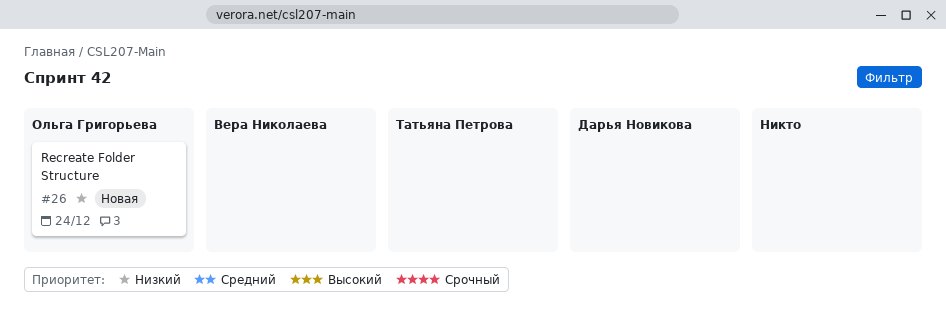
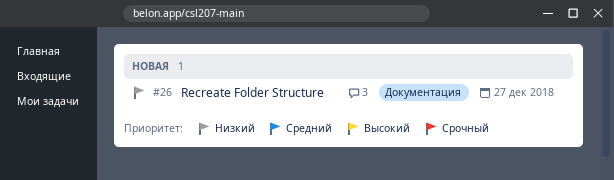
#26, due: Dec 24 -> Dec 27

